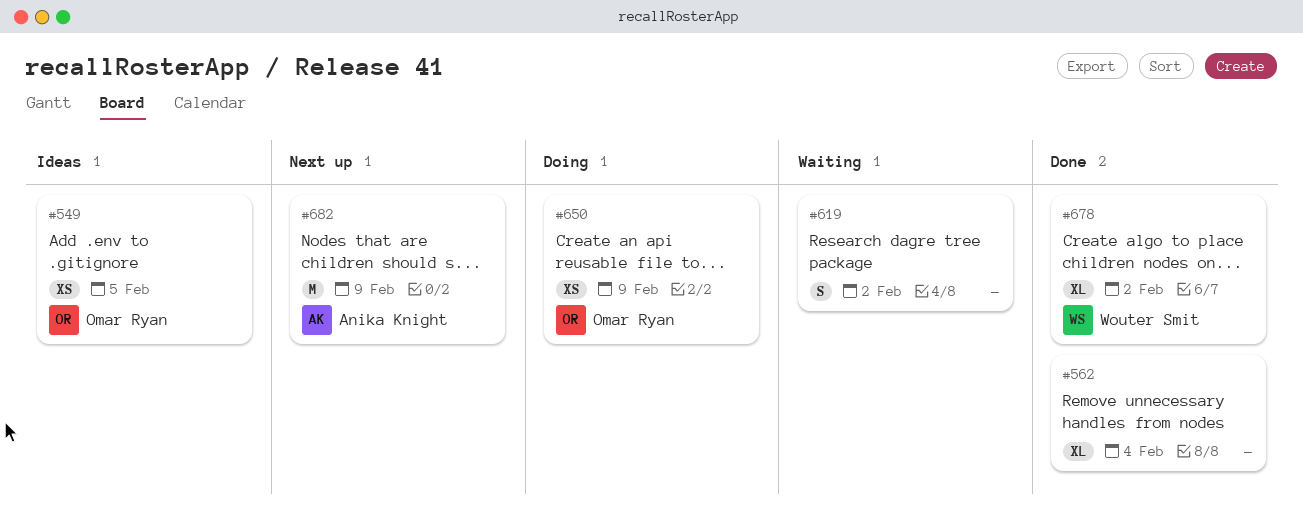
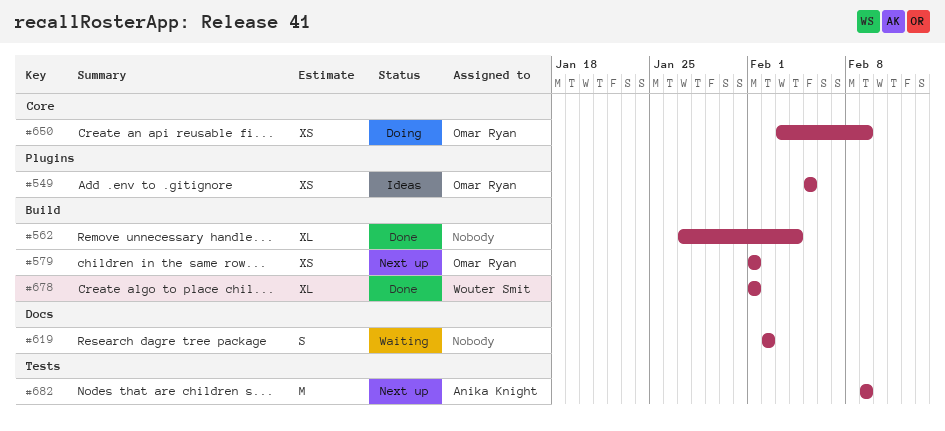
#579: none -> present
#678, due: Feb 2 -> Feb 1

